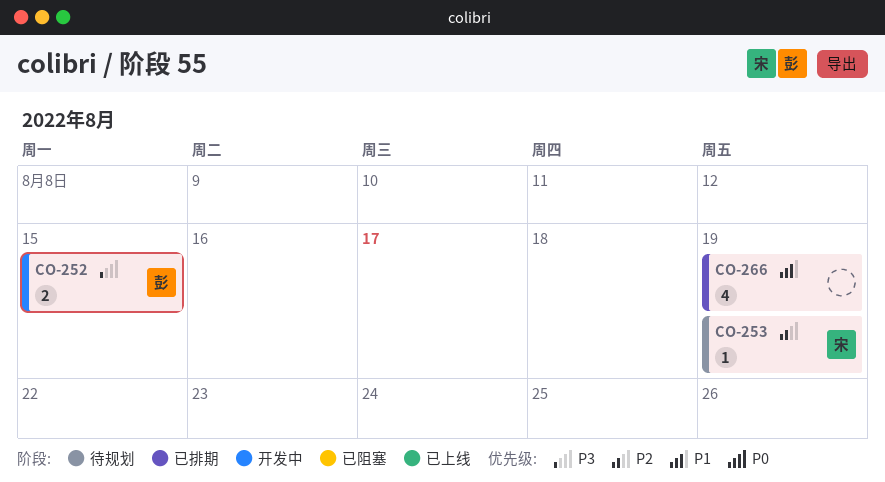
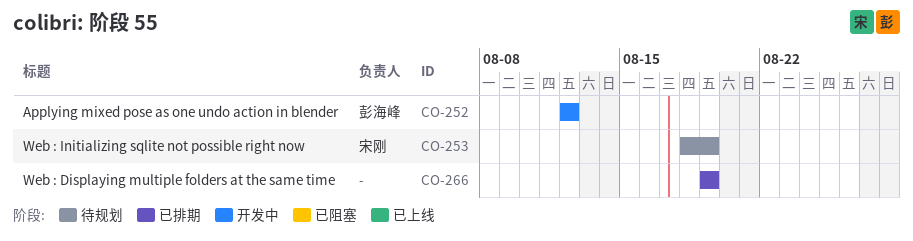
CO-252, due: Aug 15 -> Aug 12

